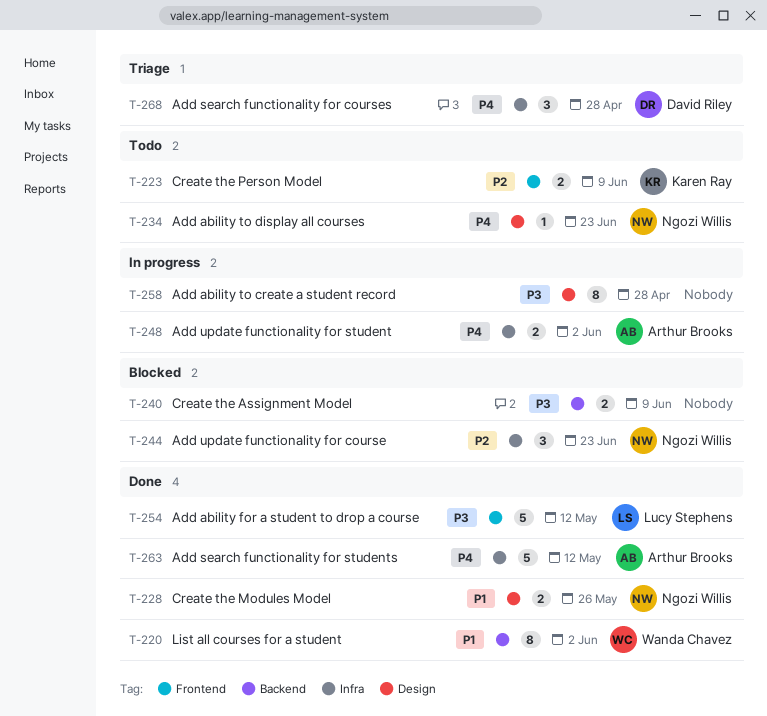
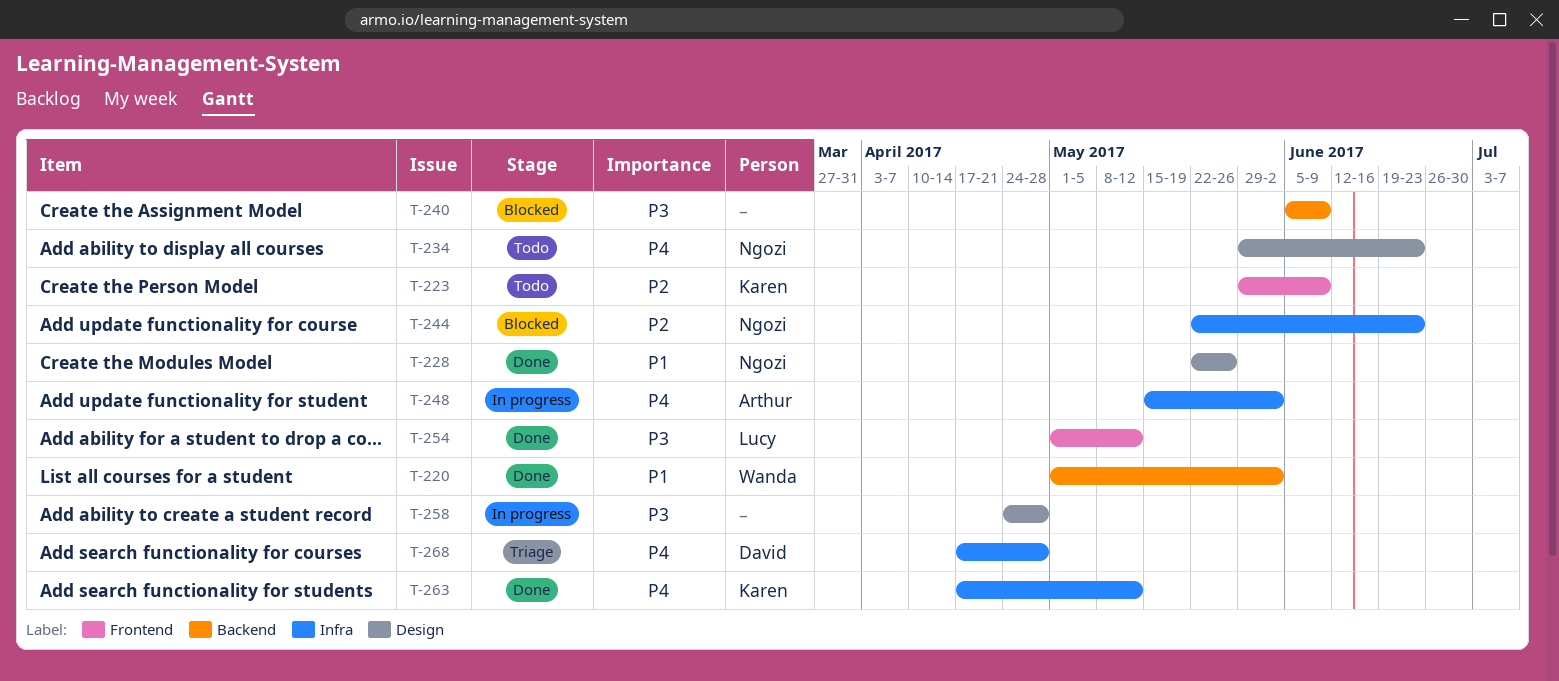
T-263, owner: Arthur Brooks -> Karen Ray

